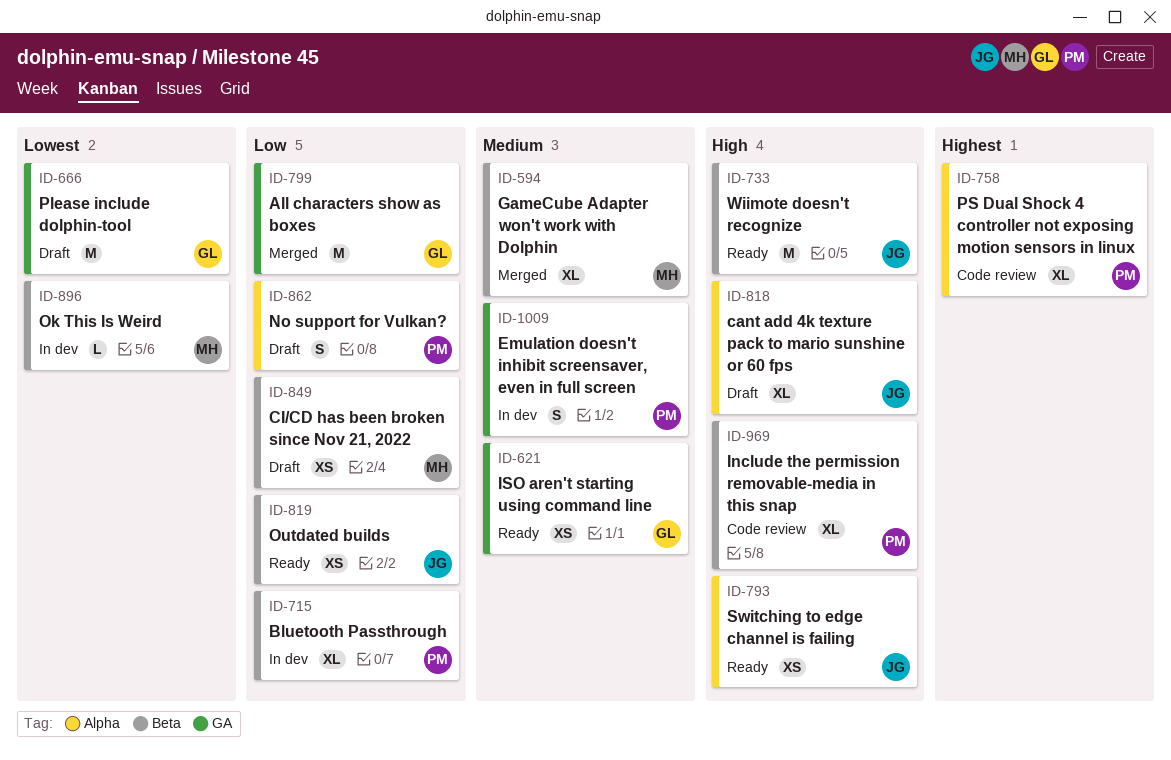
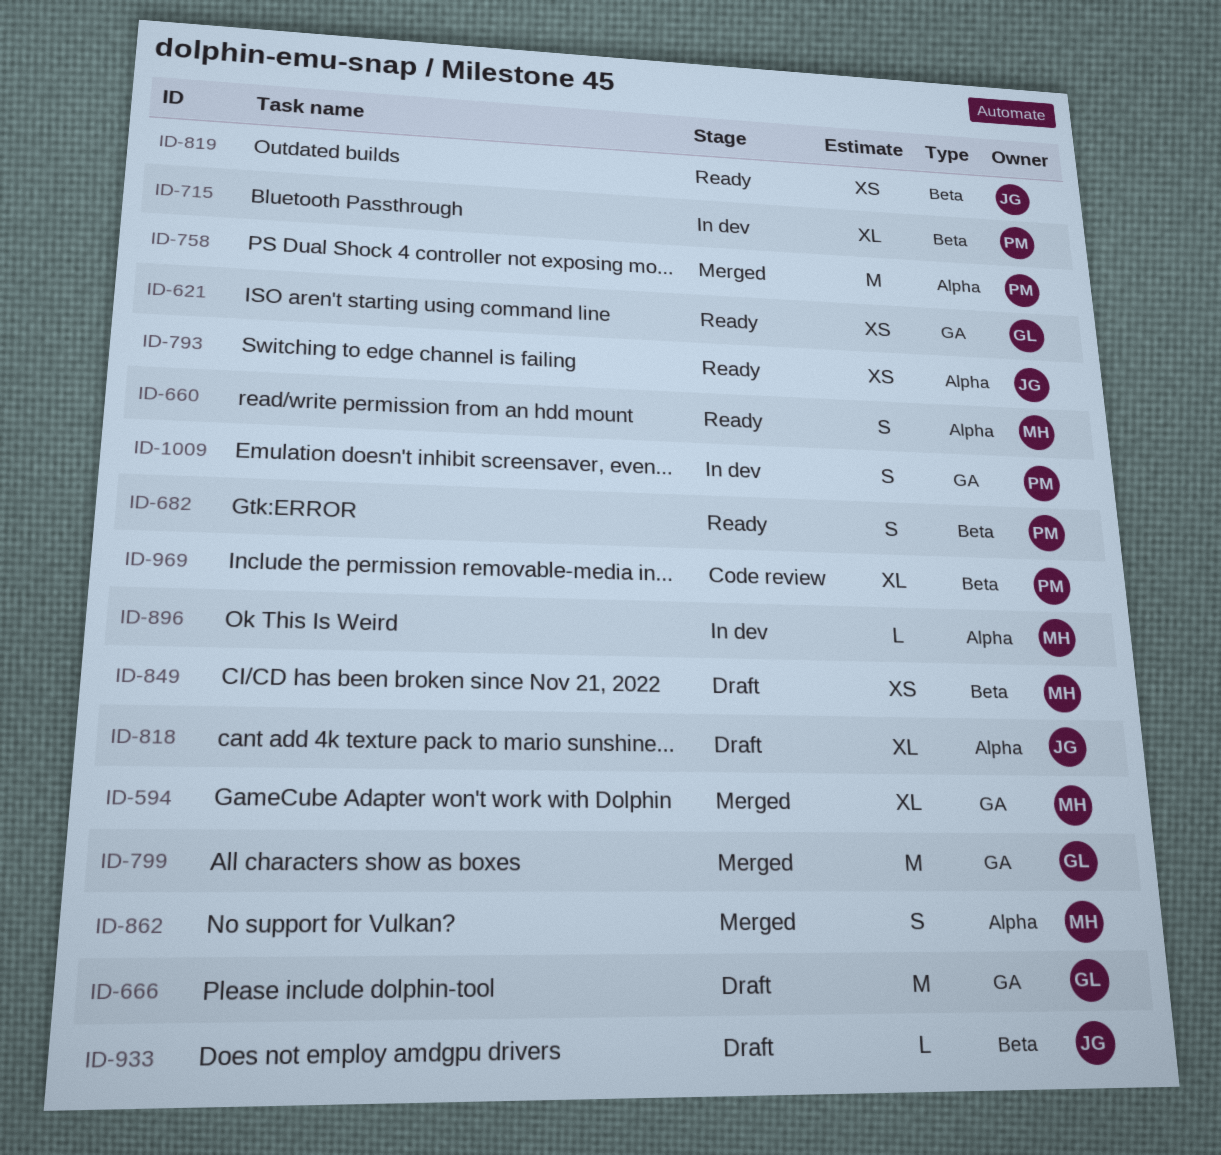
ID-594, label: Beta -> GA
ID-660: none -> present
ID-682: none -> present
ID-733: present -> none
ID-758, status: Code review -> Merged
ID-758, estimate: XL -> M
ID-862, status: Draft -> Merged
ID-862, owner: PM -> MH
ID-896, label: Beta -> Alpha
ID-933: none -> present

